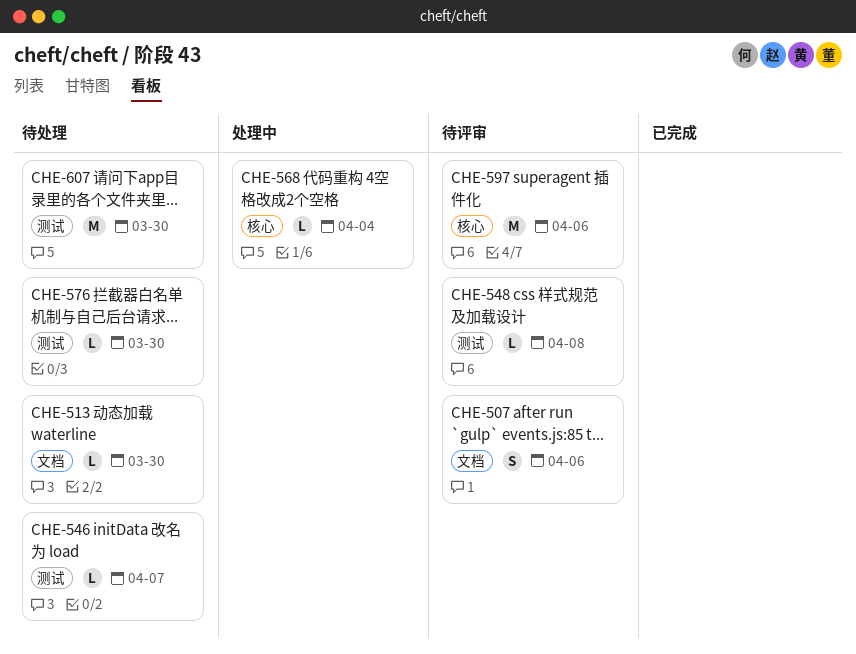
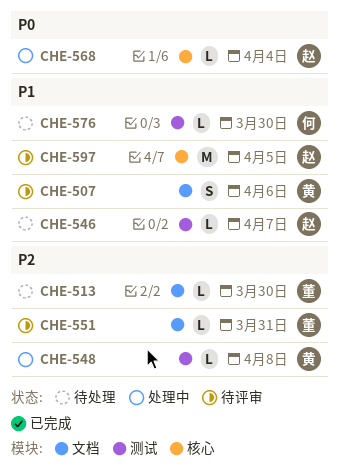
CHE-548, status: 待评审 -> 处理中
CHE-551: none -> present
CHE-597, due: Apr 6 -> Apr 5
CHE-607: present -> none

